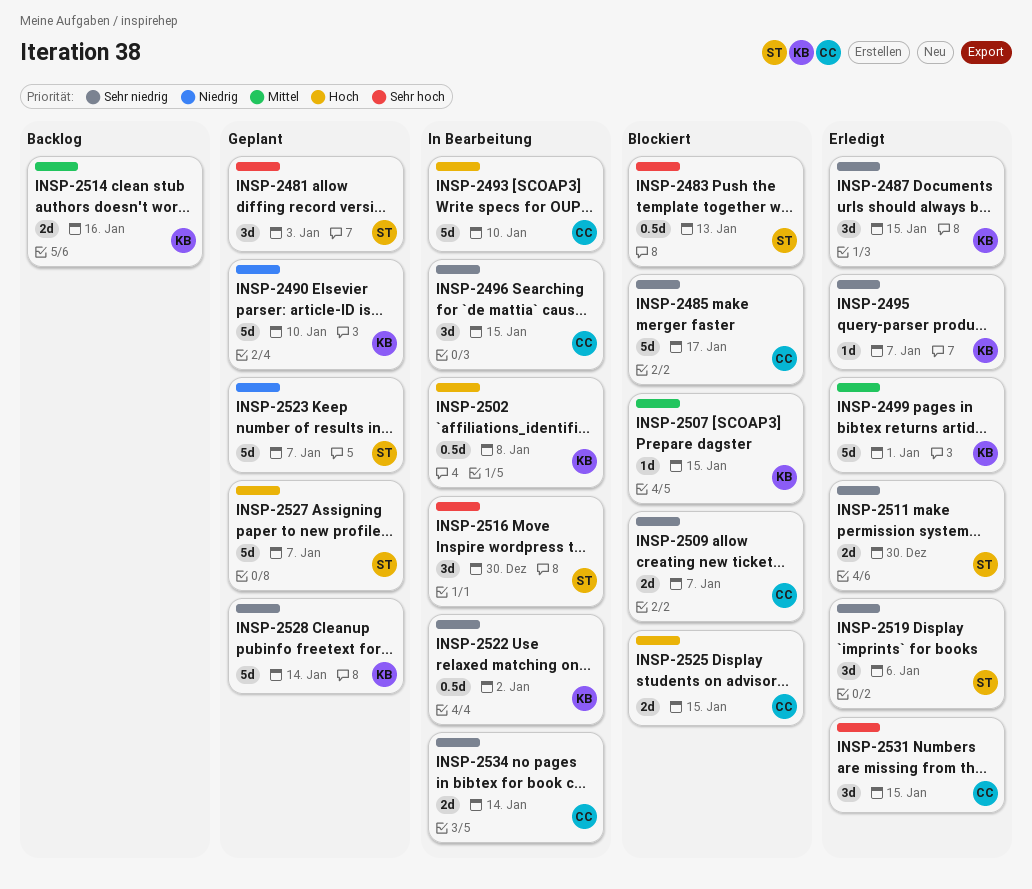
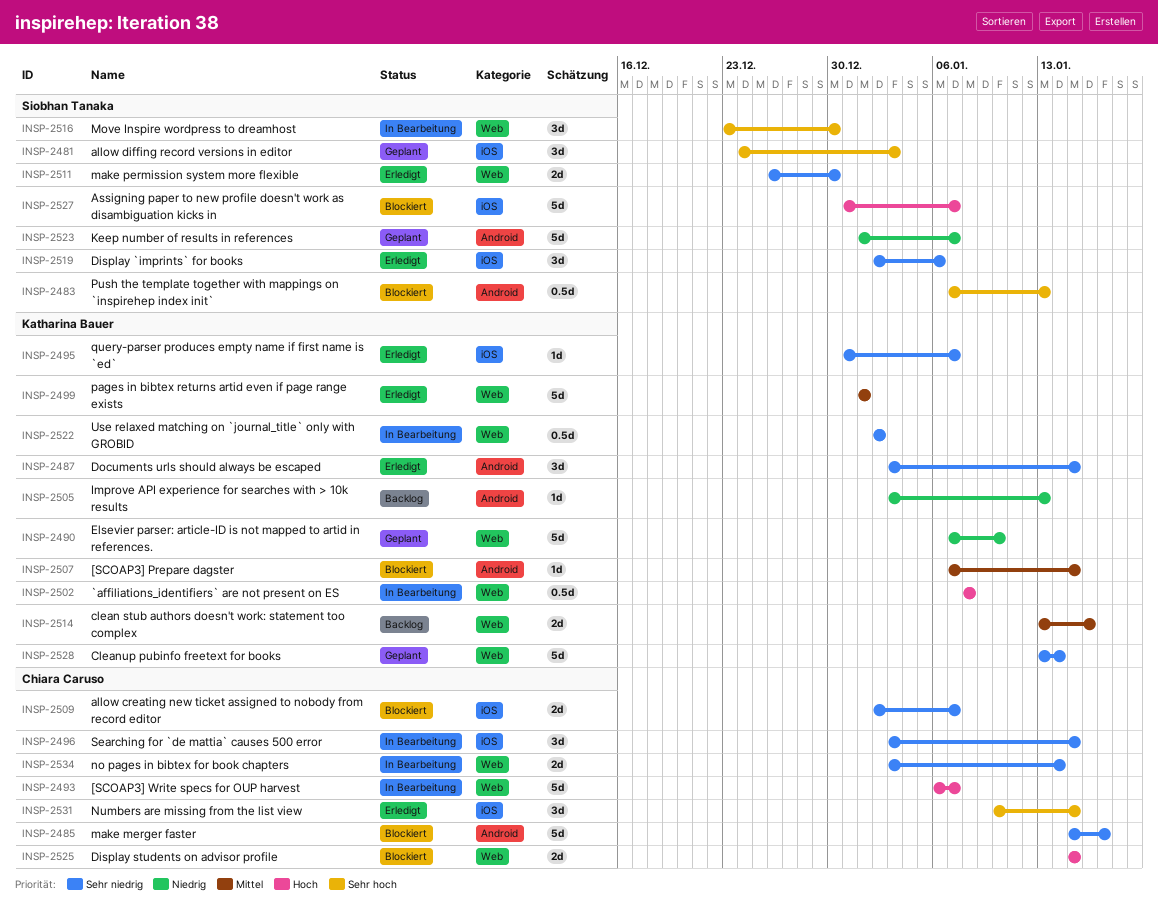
INSP-2493, due: Jan 10 -> Jan 7
INSP-2505: none -> present
INSP-2527, status: Geplant -> Blockiert

